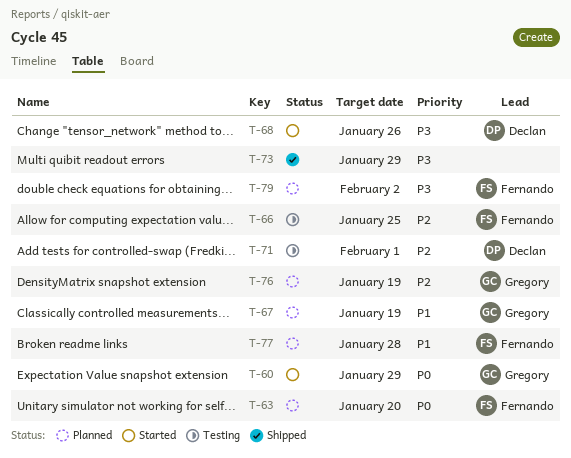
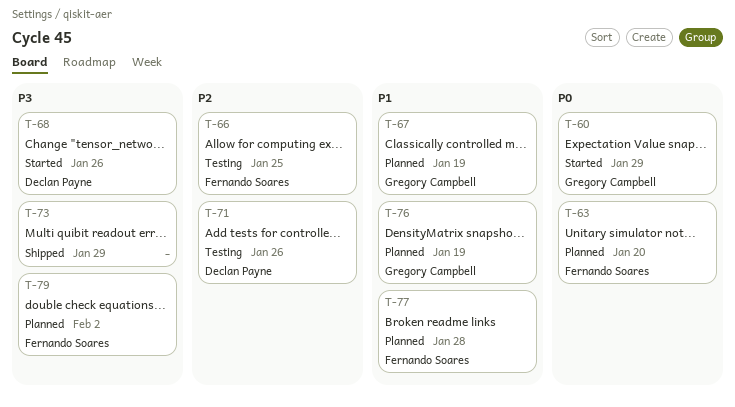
T-71, due: Feb 1 -> Jan 26
T-76, priority: P2 -> P1

